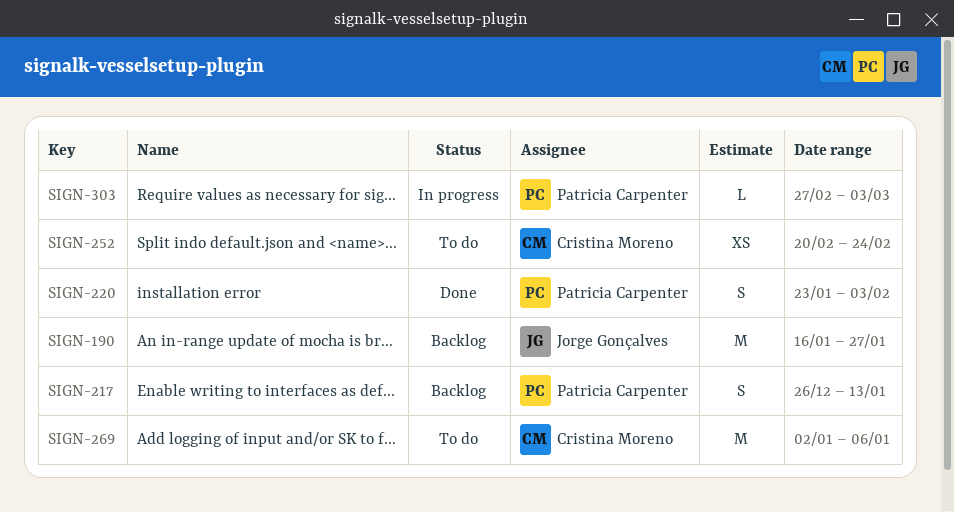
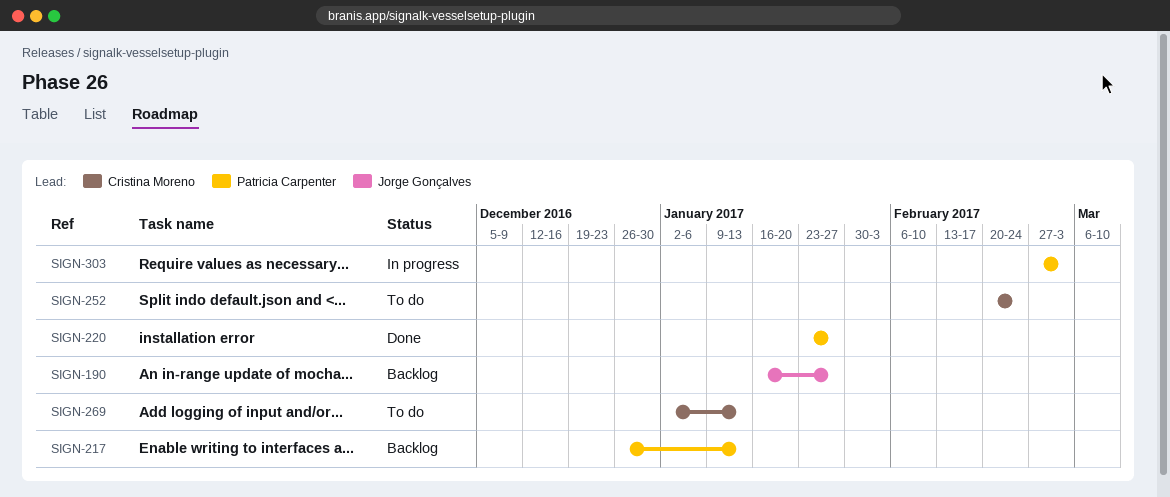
SIGN-220, due: Feb 3 -> Jan 27
SIGN-269, due: Jan 6 -> Jan 13

